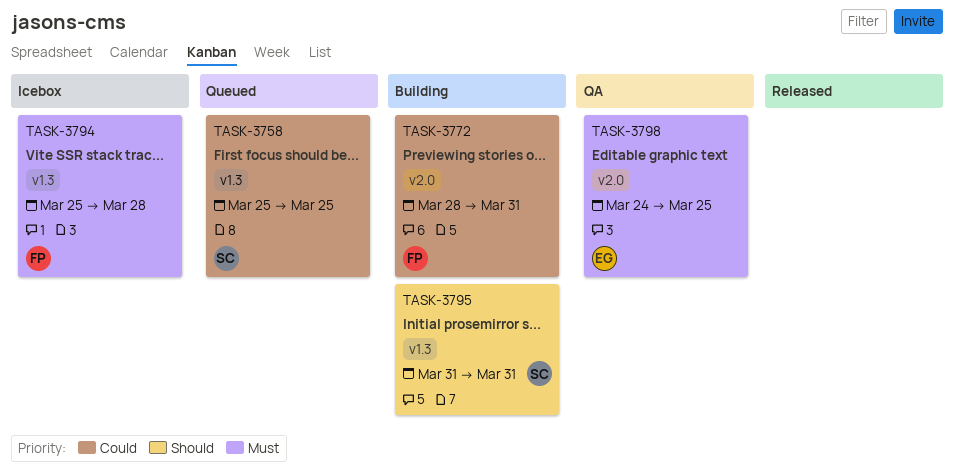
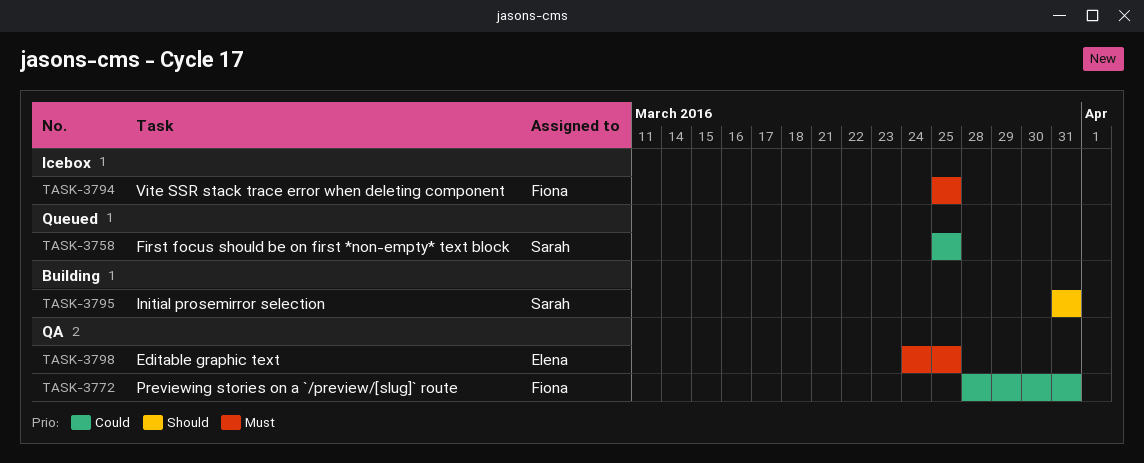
TASK-3772, status: Building -> QA
TASK-3794, due: Mar 28 -> Mar 25

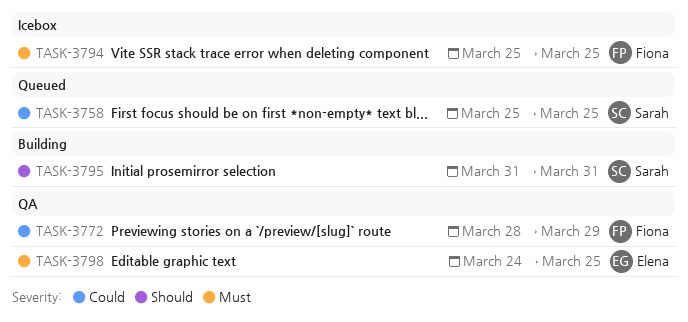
TASK-3772, due: Mar 31 -> Mar 29

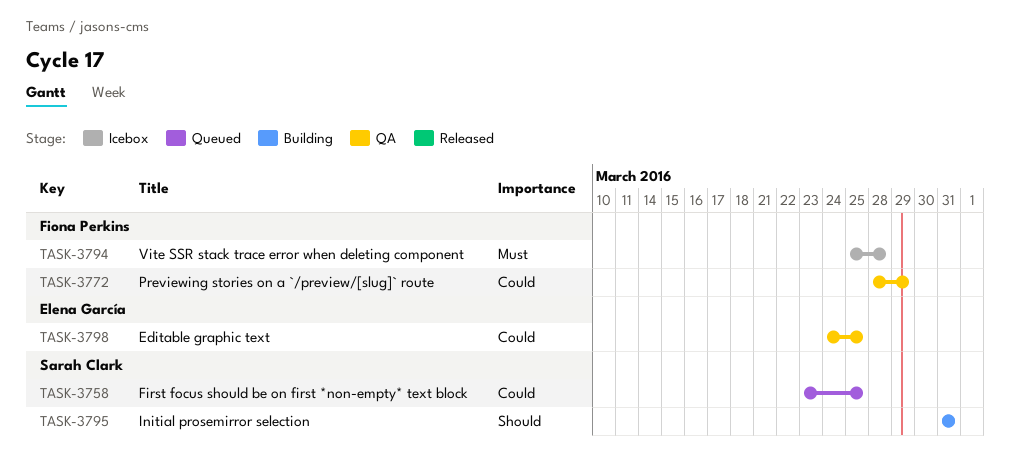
TASK-3758, start: Mar 25 -> Mar 23
TASK-3794, due: Mar 25 -> Mar 28
TASK-3798, priority: Must -> Could

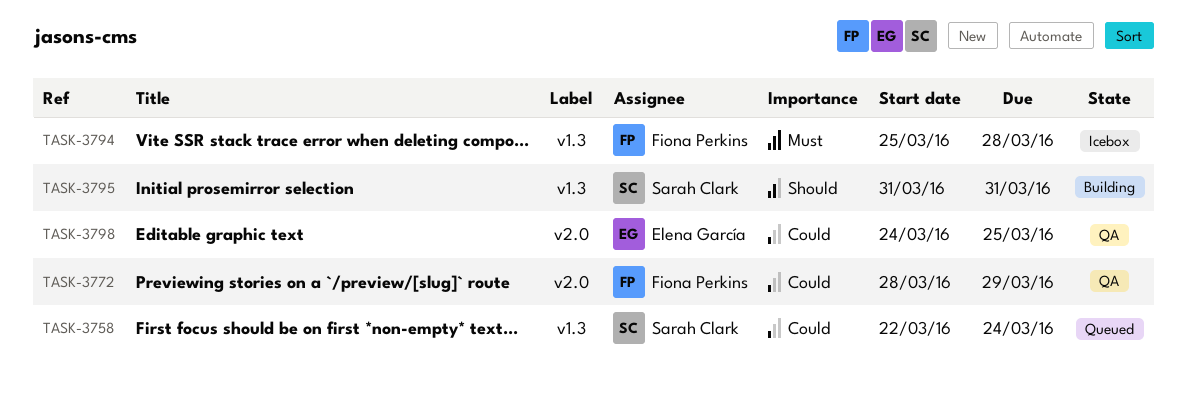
TASK-3758, start: Mar 23 -> Mar 22
TASK-3758, due: Mar 25 -> Mar 24

